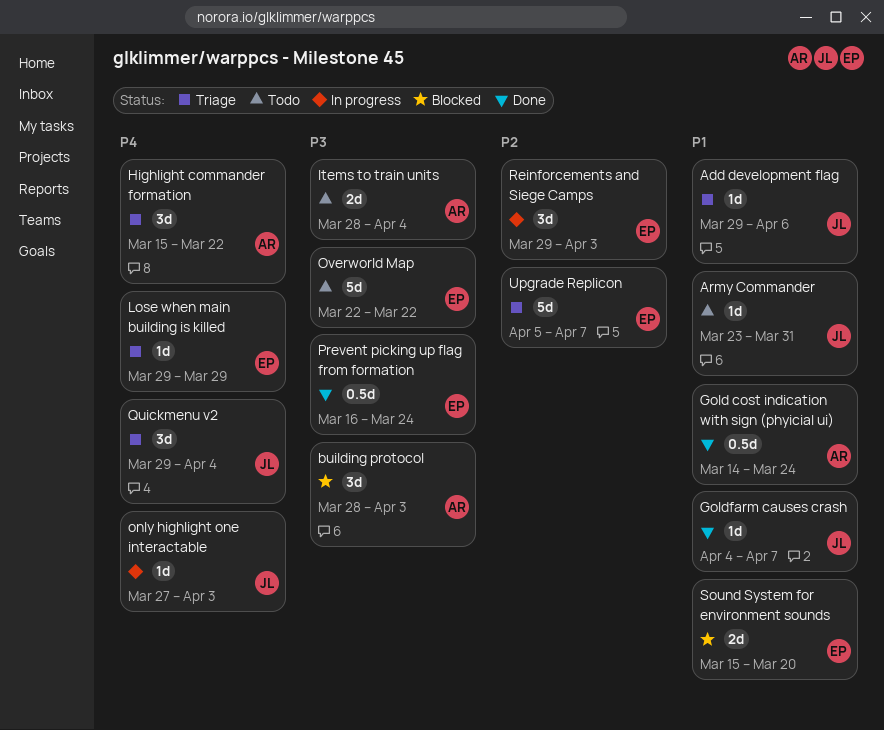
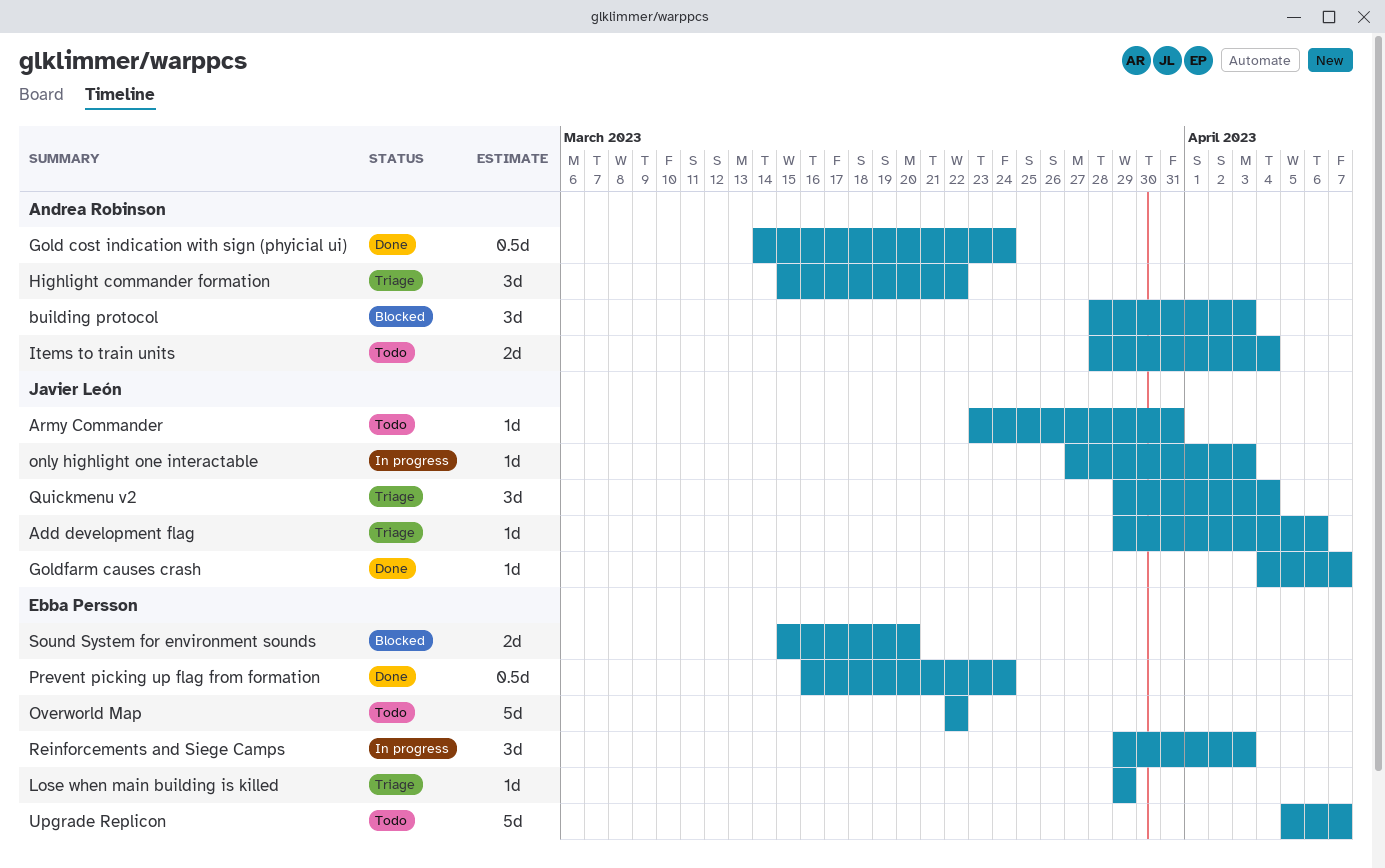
Upgrade Replicon, status: Triage -> Todo

